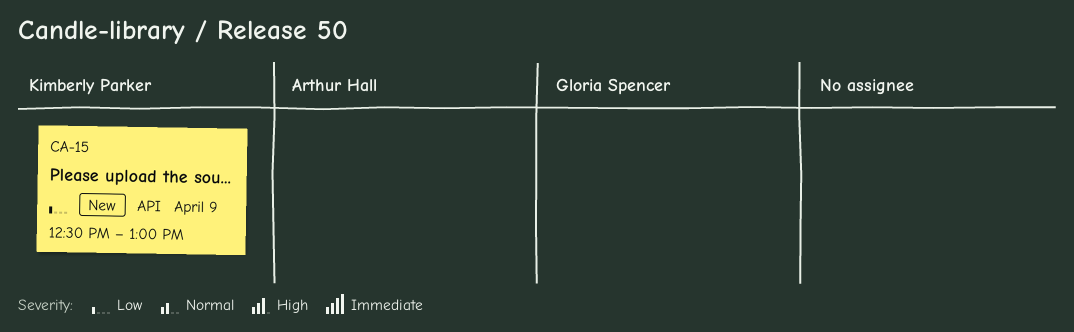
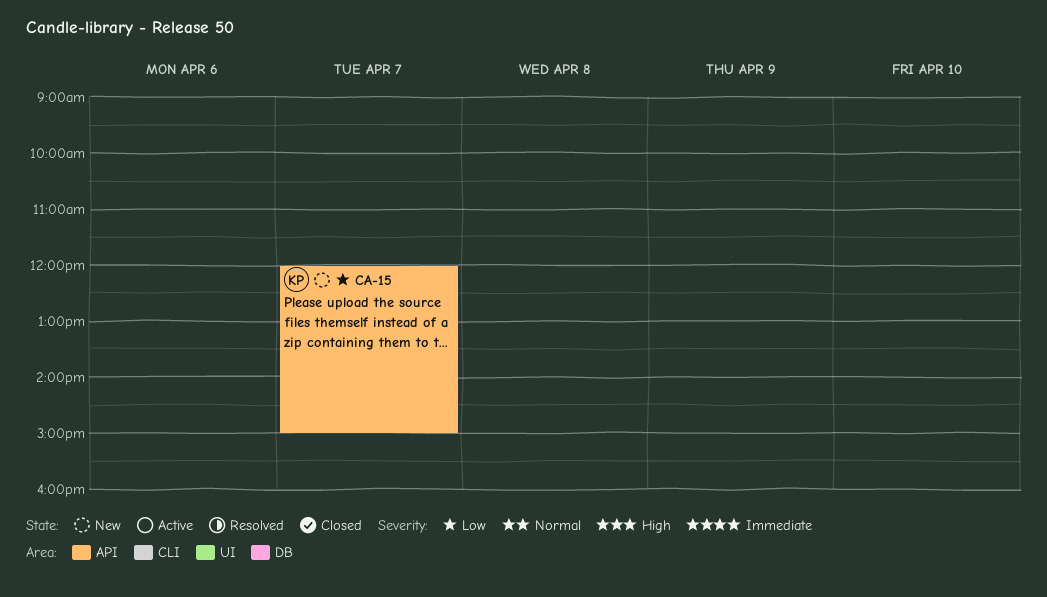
CA-15, day: Apr 9 -> Apr 7
CA-15, begins: 12:30 -> 12:00
CA-15, ends: 13:00 -> 15:00

